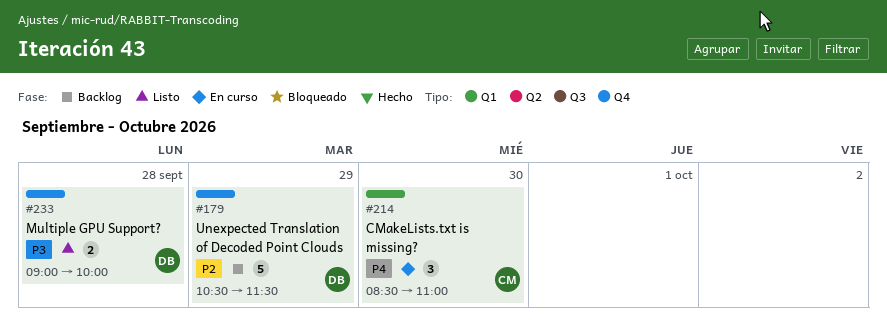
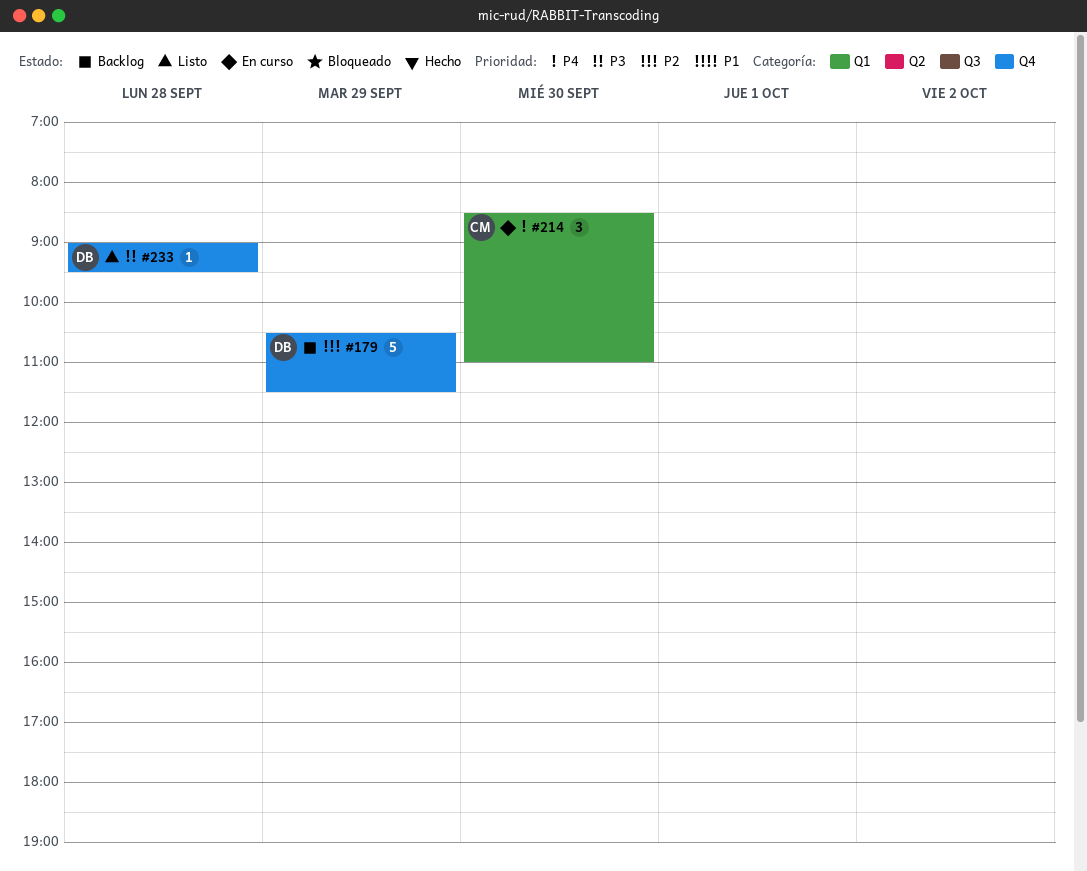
#233, estimate: 2 -> 1
#233, ends: 10:00 -> 09:30

